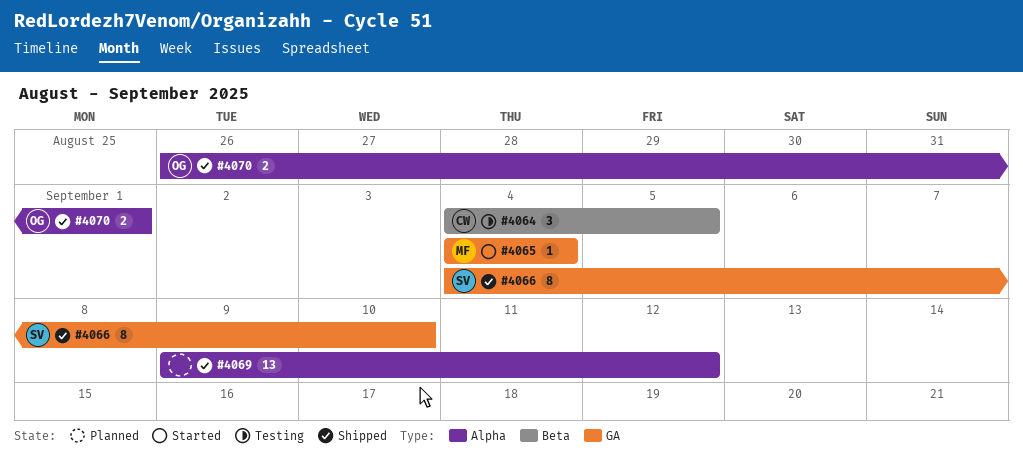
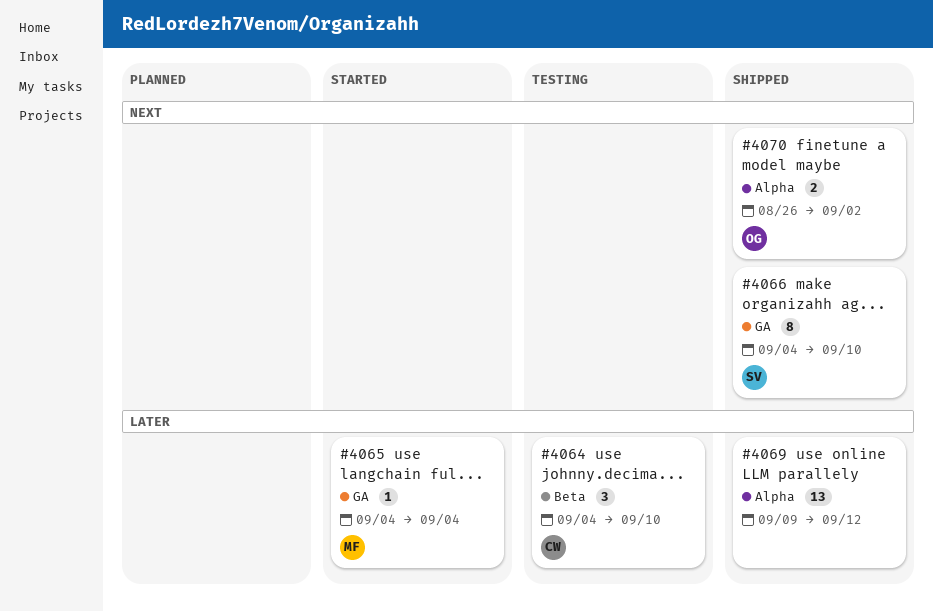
#4064, due: Sep 5 -> Sep 10
#4070, due: Sep 1 -> Sep 2

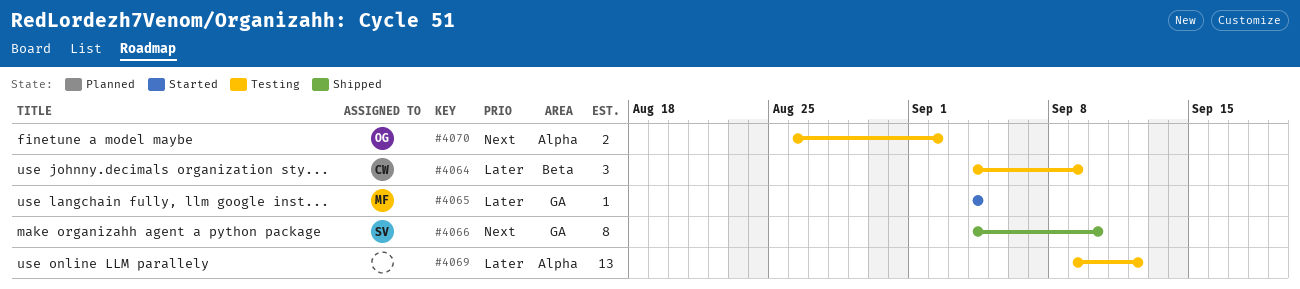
#4064, due: Sep 10 -> Sep 9
#4069, status: Shipped -> Testing
#4070, status: Shipped -> Testing

